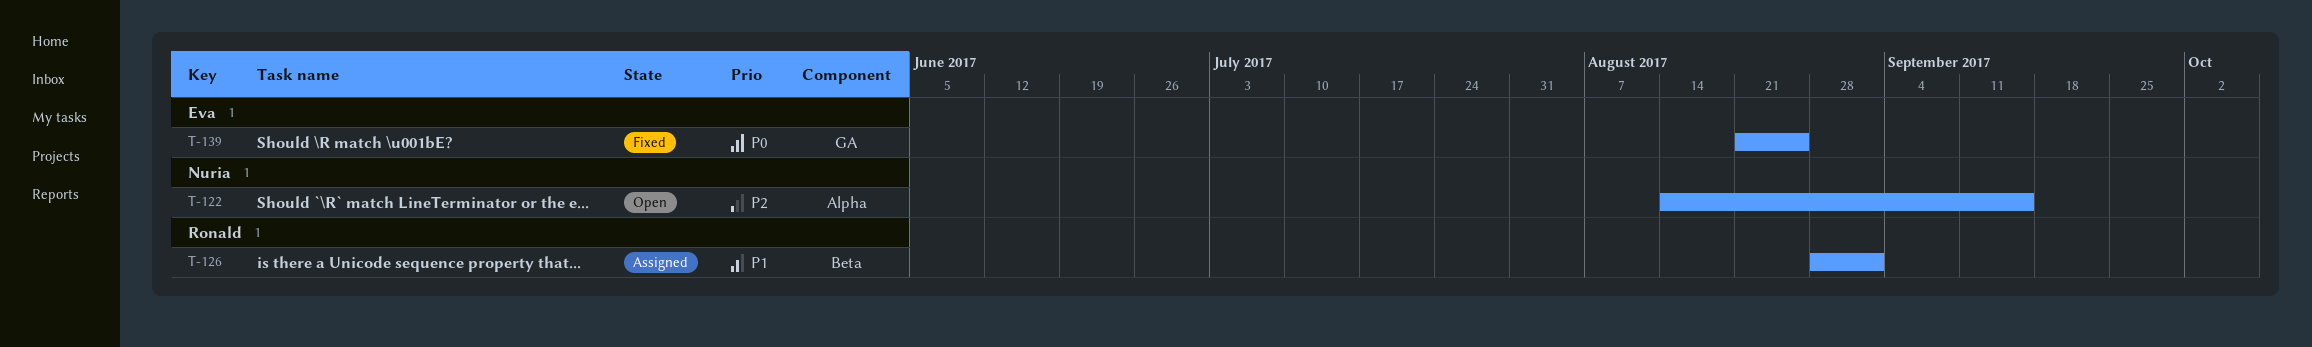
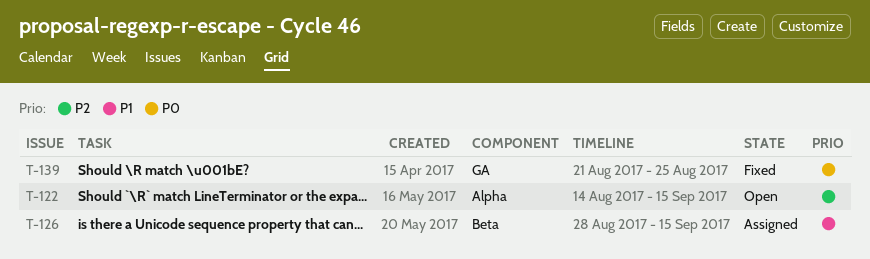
T-126, due: Sep 1 -> Sep 15

